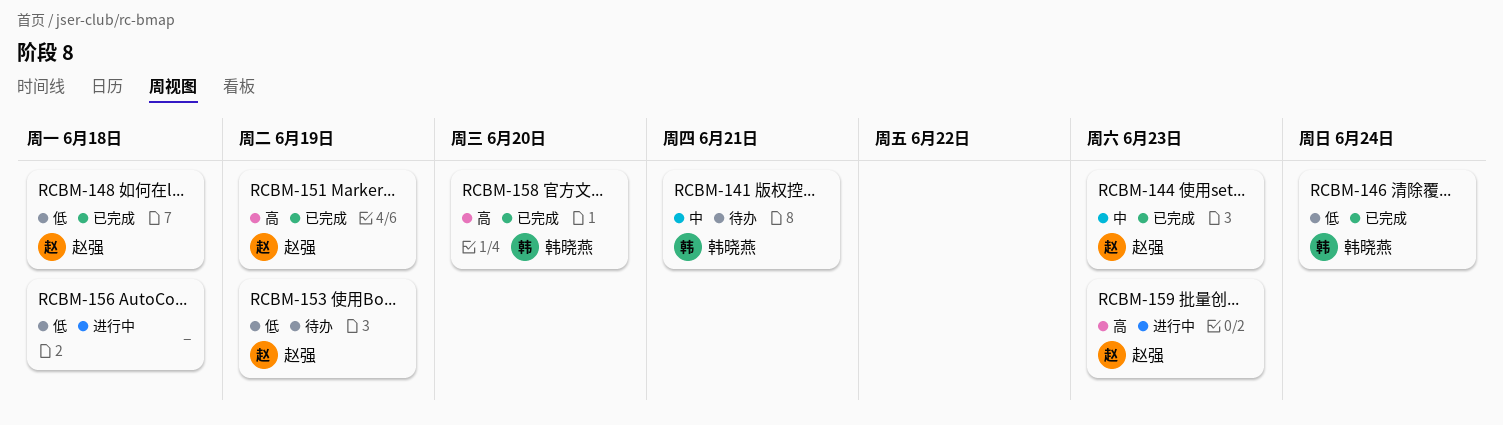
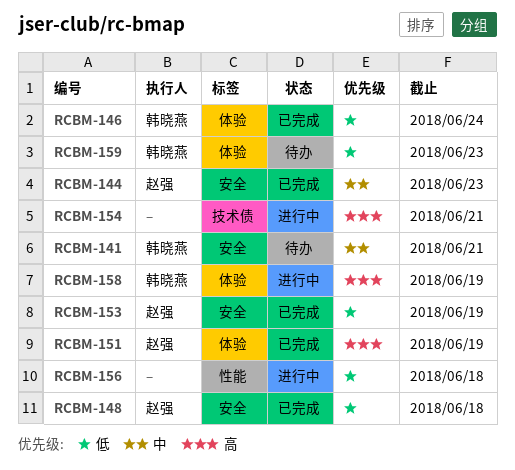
RCBM-153, status: 待办 -> 已完成
RCBM-154: none -> present
RCBM-158, status: 已完成 -> 进行中
RCBM-158, due: Jun 20 -> Jun 19
RCBM-159, status: 进行中 -> 待办
RCBM-159, owner: 赵强 -> 韩晓燕
RCBM-159, priority: 高 -> 低

